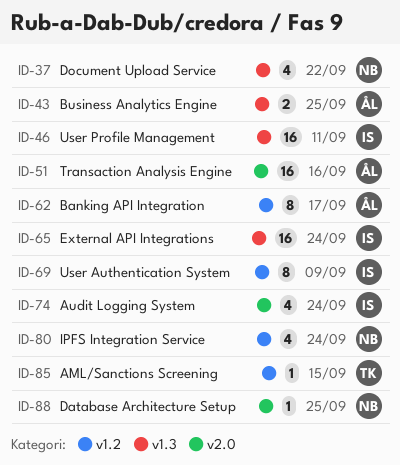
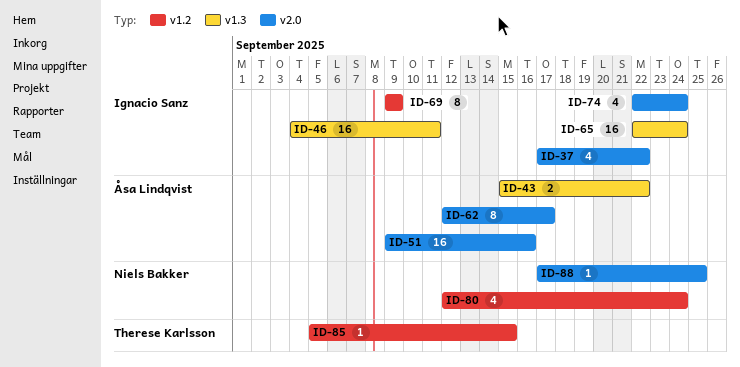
ID-37, owner: Niels Bakker -> Ignacio Sanz
ID-37, label: v1.3 -> v2.0
ID-43, due: Sep 25 -> Sep 22
ID-62, label: v1.2 -> v2.0

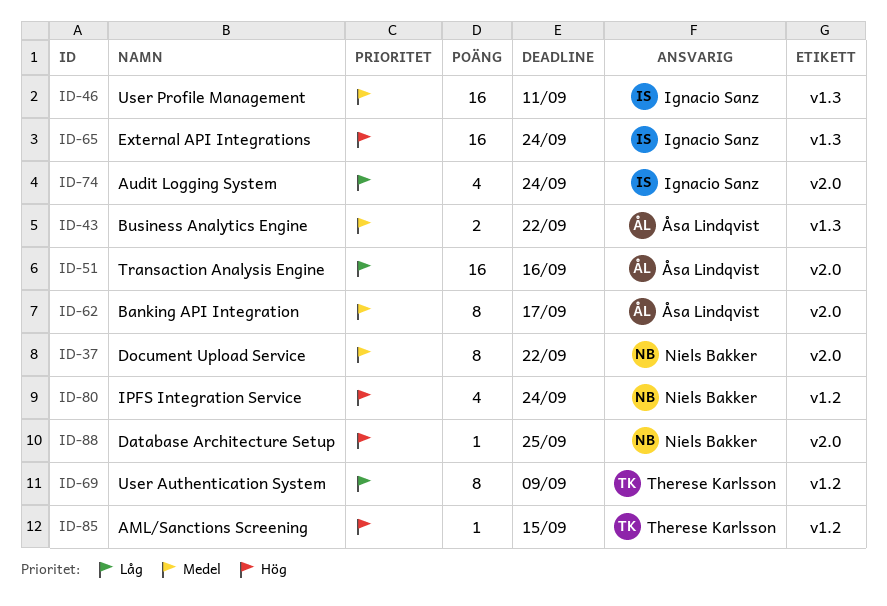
ID-37, owner: Ignacio Sanz -> Niels Bakker
ID-37, estimate: 4 -> 8
ID-69, owner: Ignacio Sanz -> Therese Karlsson

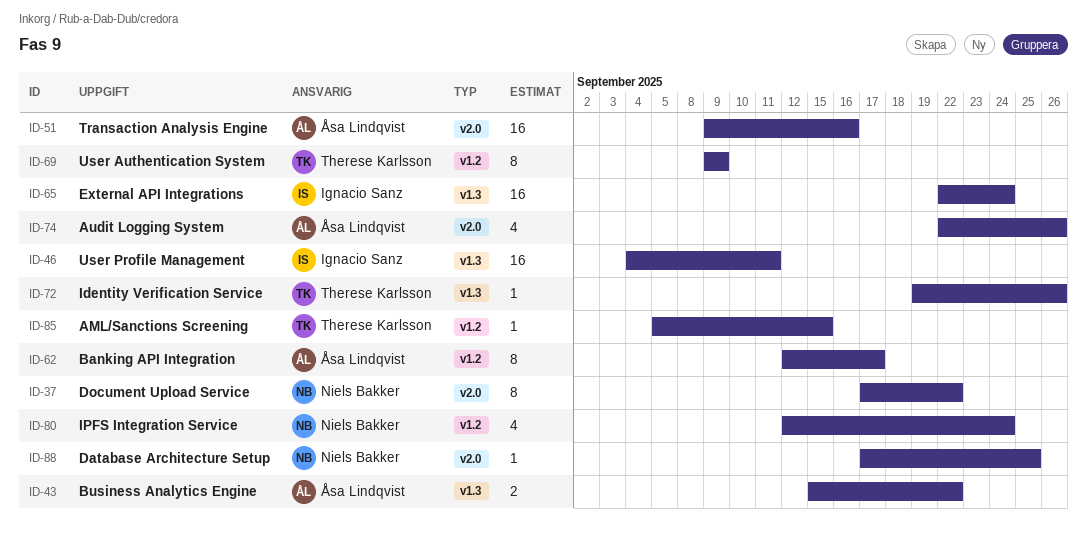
ID-62, label: v2.0 -> v1.2
ID-72: none -> present
ID-74, owner: Ignacio Sanz -> Åsa Lindqvist
ID-74, due: Sep 24 -> Sep 26

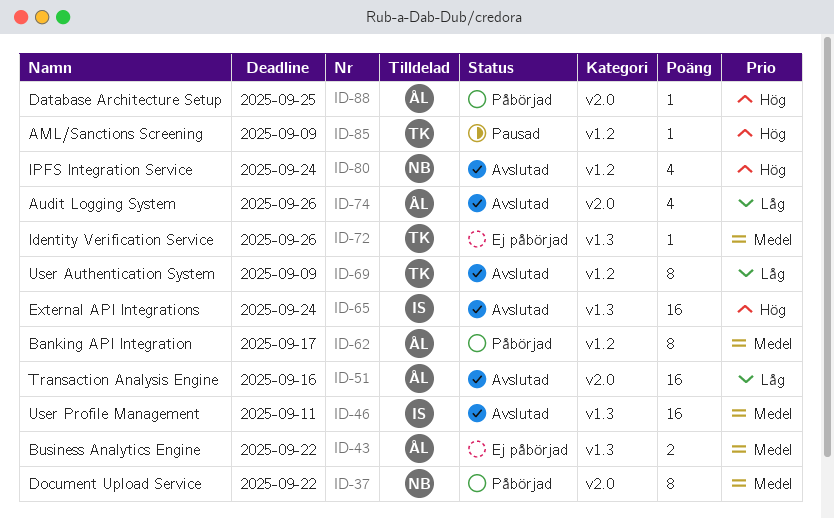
ID-85, due: Sep 15 -> Sep 9
ID-88, owner: Niels Bakker -> Åsa Lindqvist

